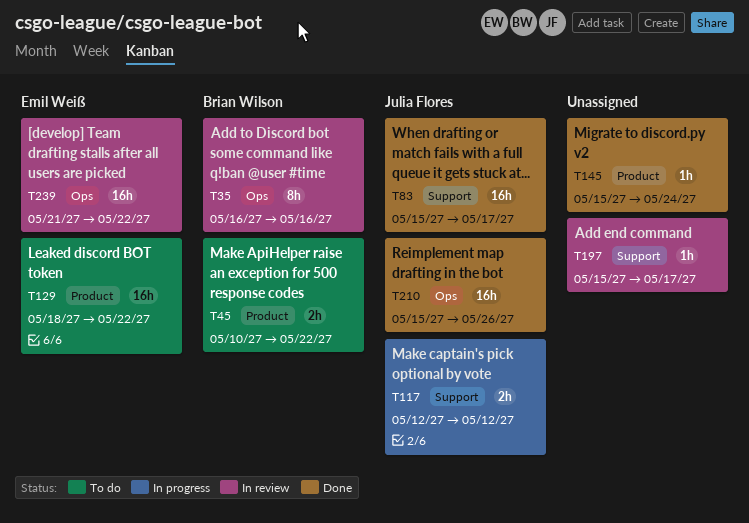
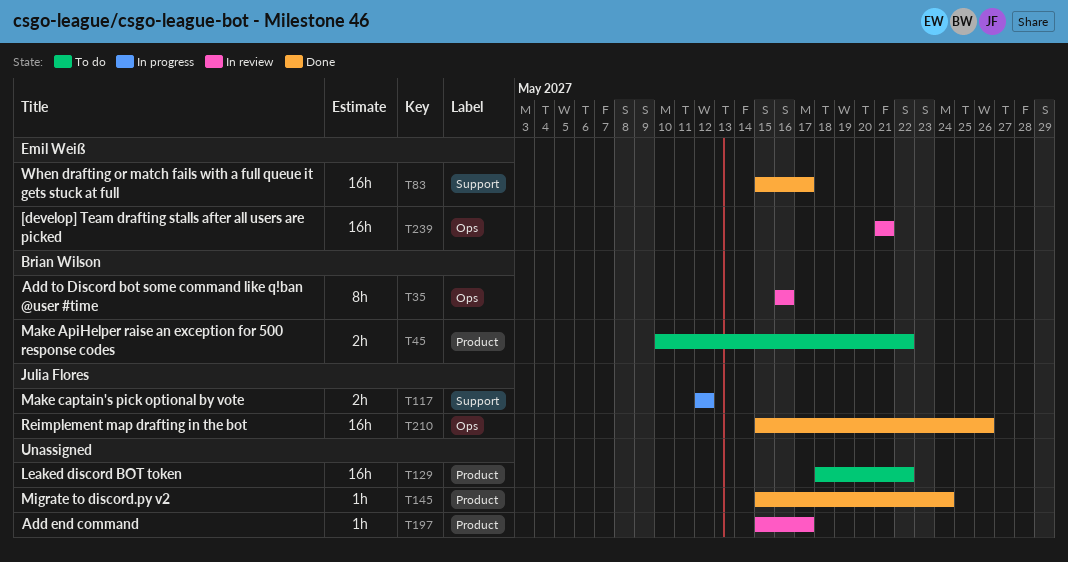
T83, owner: Julia Flores -> Emil Weiß
T129, owner: Emil Weiß -> none
T197, label: Support -> Product
T239, due: May 22 -> May 21

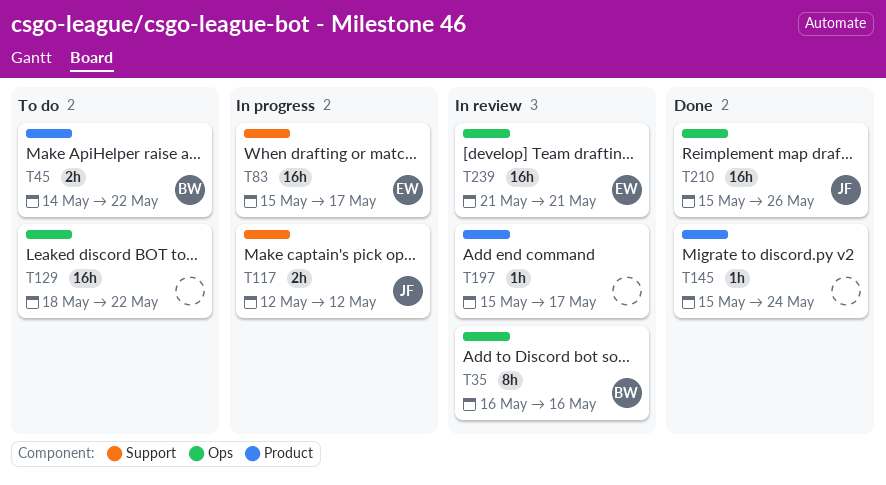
T45, start: May 10 -> May 14
T83, status: Done -> In progress
T129, label: Product -> Ops

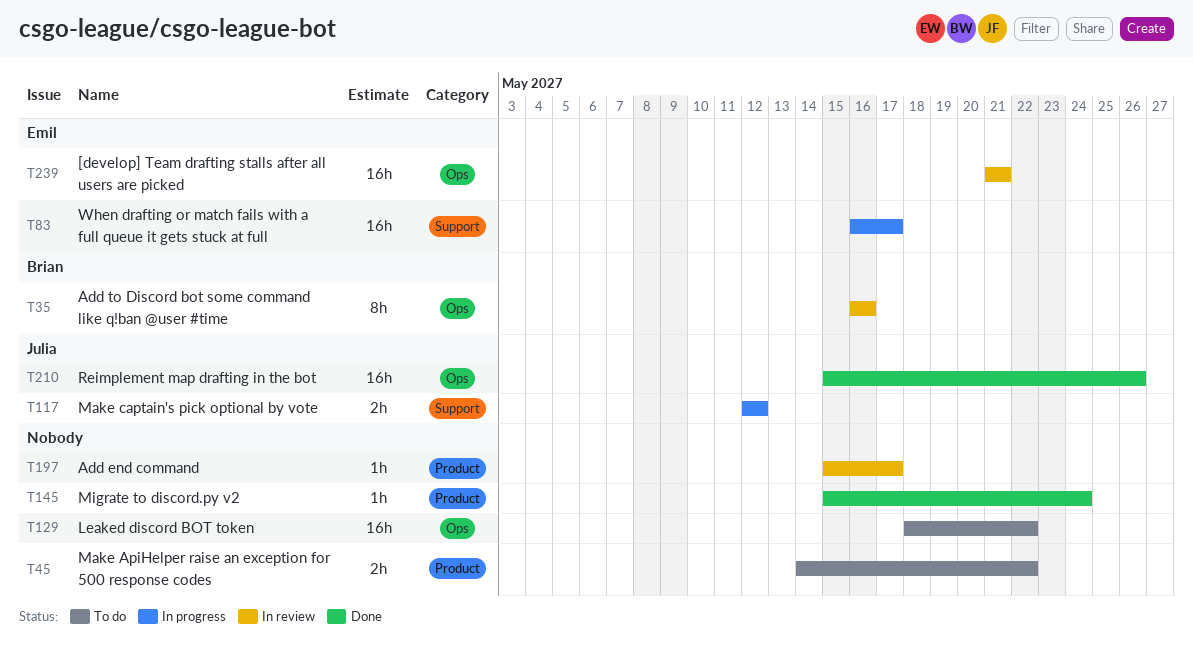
T45, owner: Brian -> none
T83, start: May 15 -> May 16

